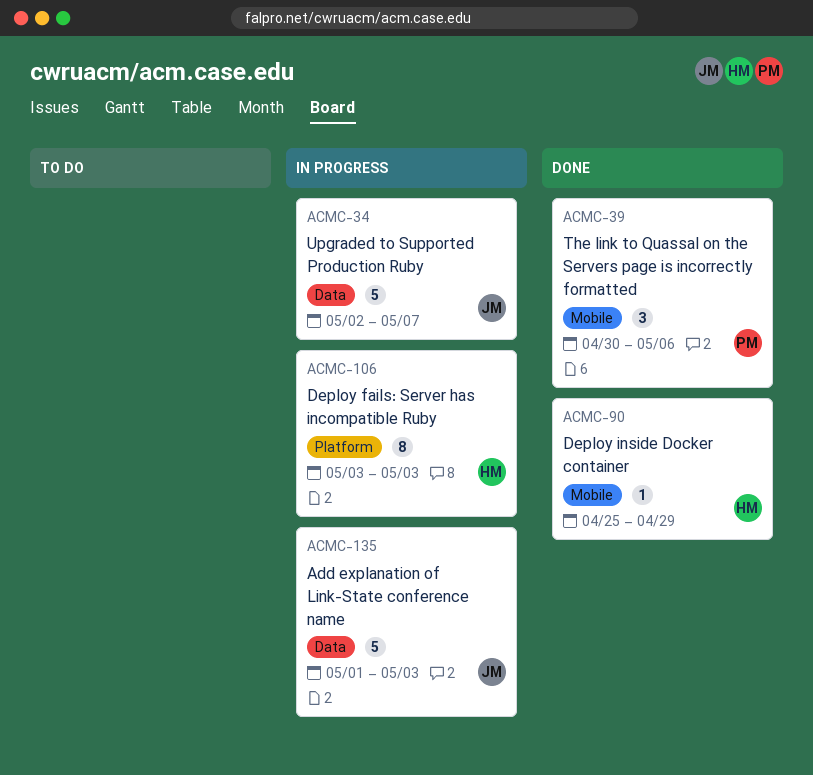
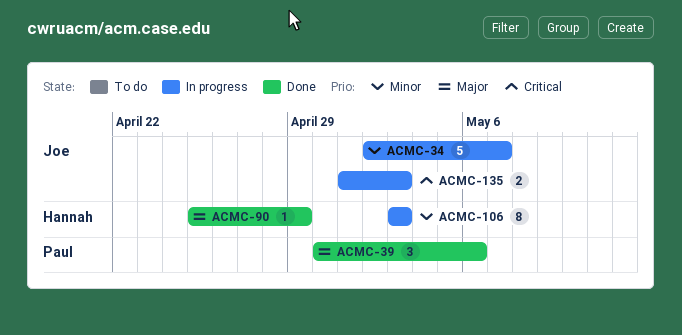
ACMC-135, estimate: 5 -> 2

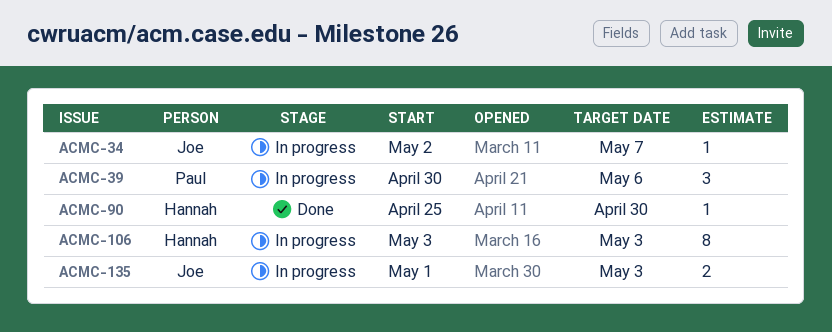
ACMC-34, estimate: 5 -> 1
ACMC-39, status: Done -> In progress
ACMC-90, due: Apr 29 -> Apr 30

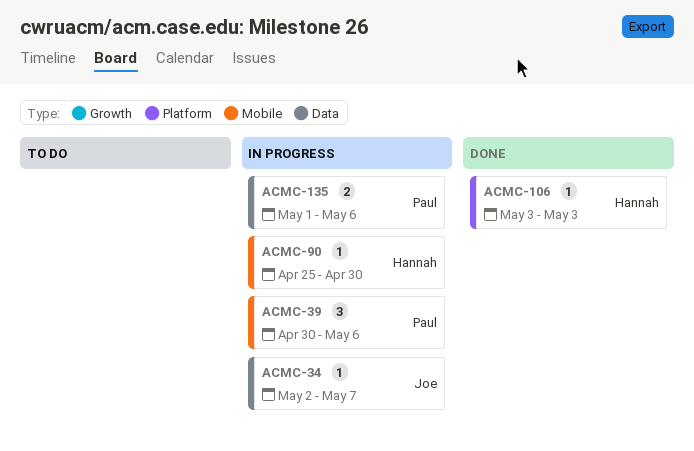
ACMC-90, status: Done -> In progress
ACMC-106, status: In progress -> Done
ACMC-106, estimate: 8 -> 1
ACMC-135, owner: Joe -> Paul
ACMC-135, due: May 3 -> May 6

